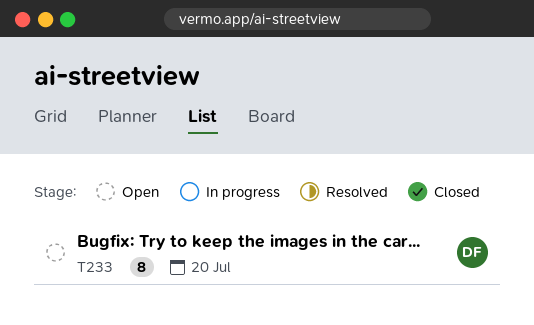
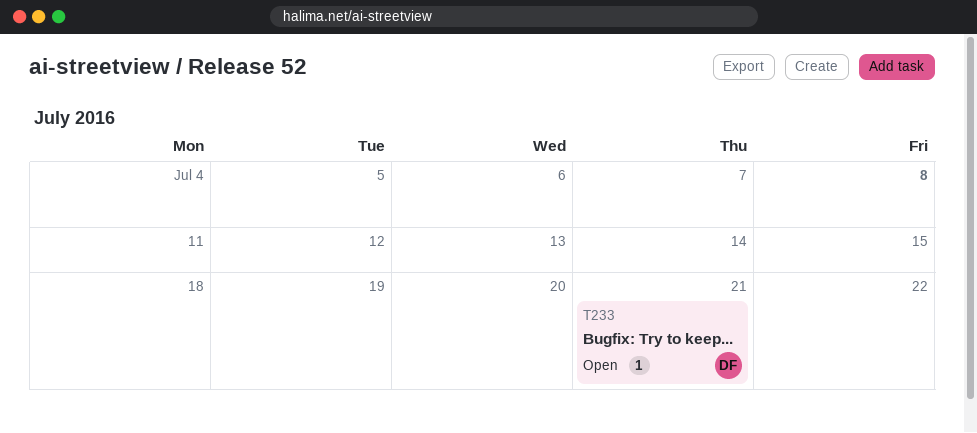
T233, estimate: 8 -> 1
T233, due: Jul 20 -> Jul 21

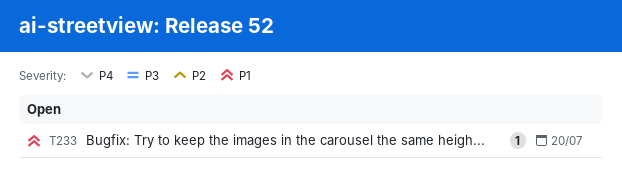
T233, due: Jul 21 -> Jul 20

